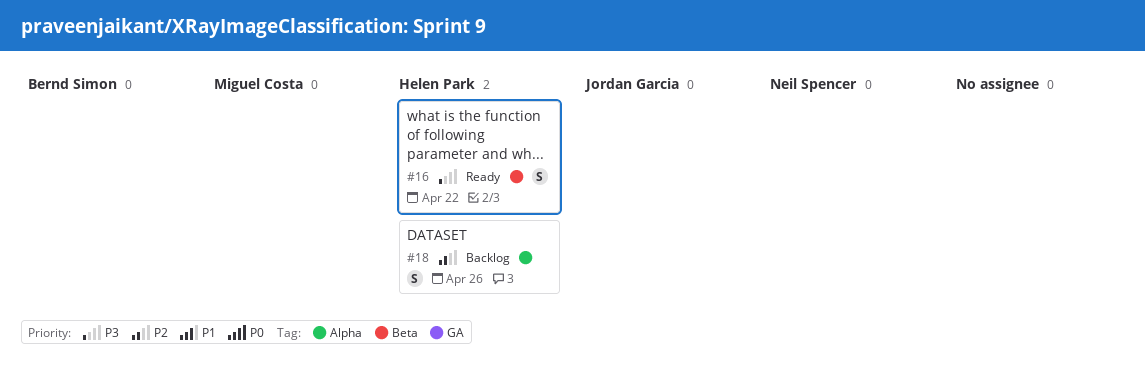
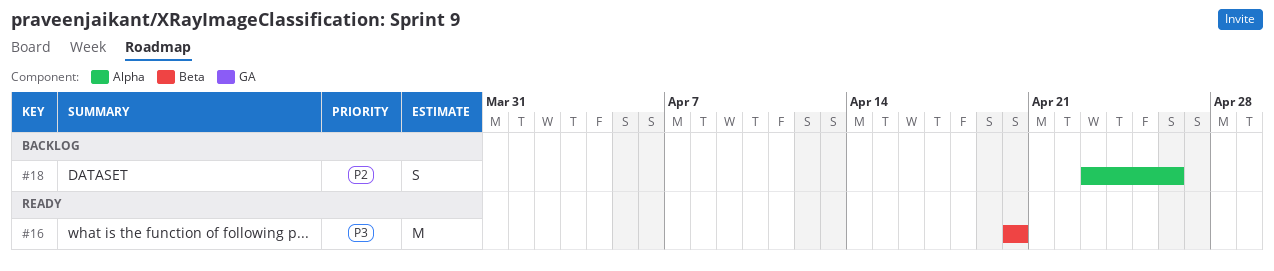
#16, estimate: S -> M
#16, due: Apr 22 -> Apr 20

